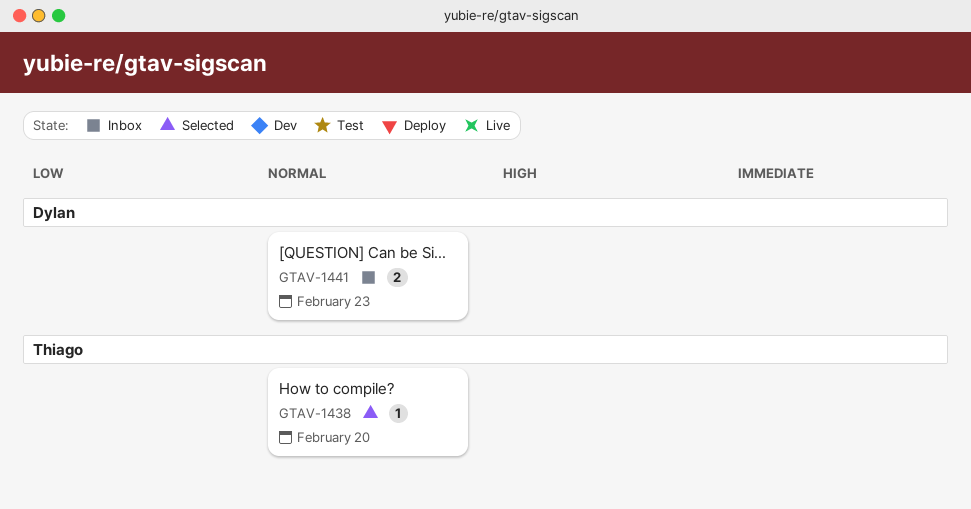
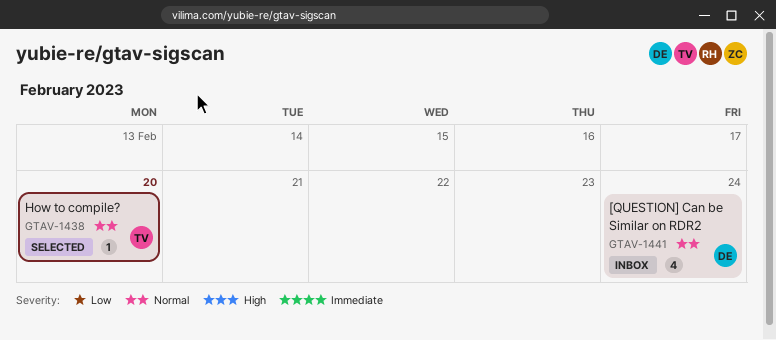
GTAV-1441, estimate: 2 -> 4
GTAV-1441, due: Feb 23 -> Feb 24

